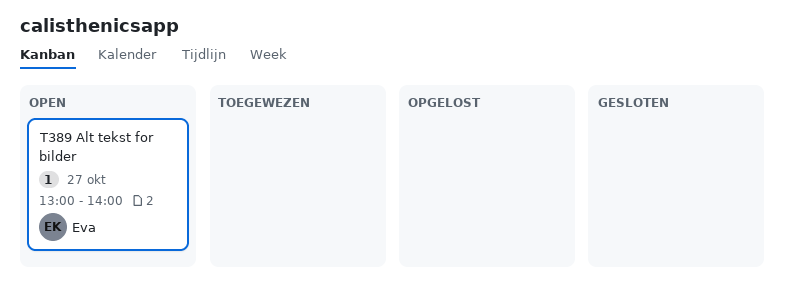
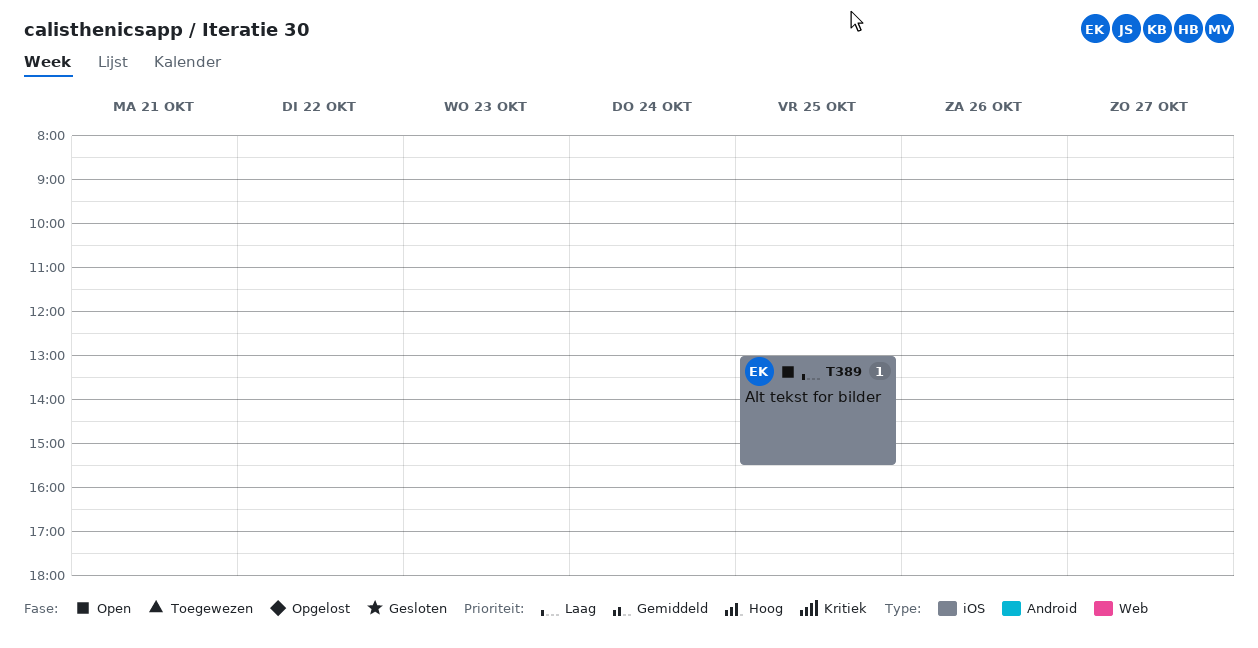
T389, day: Oct 27 -> Oct 25
T389, ends: 14:00 -> 15:30

